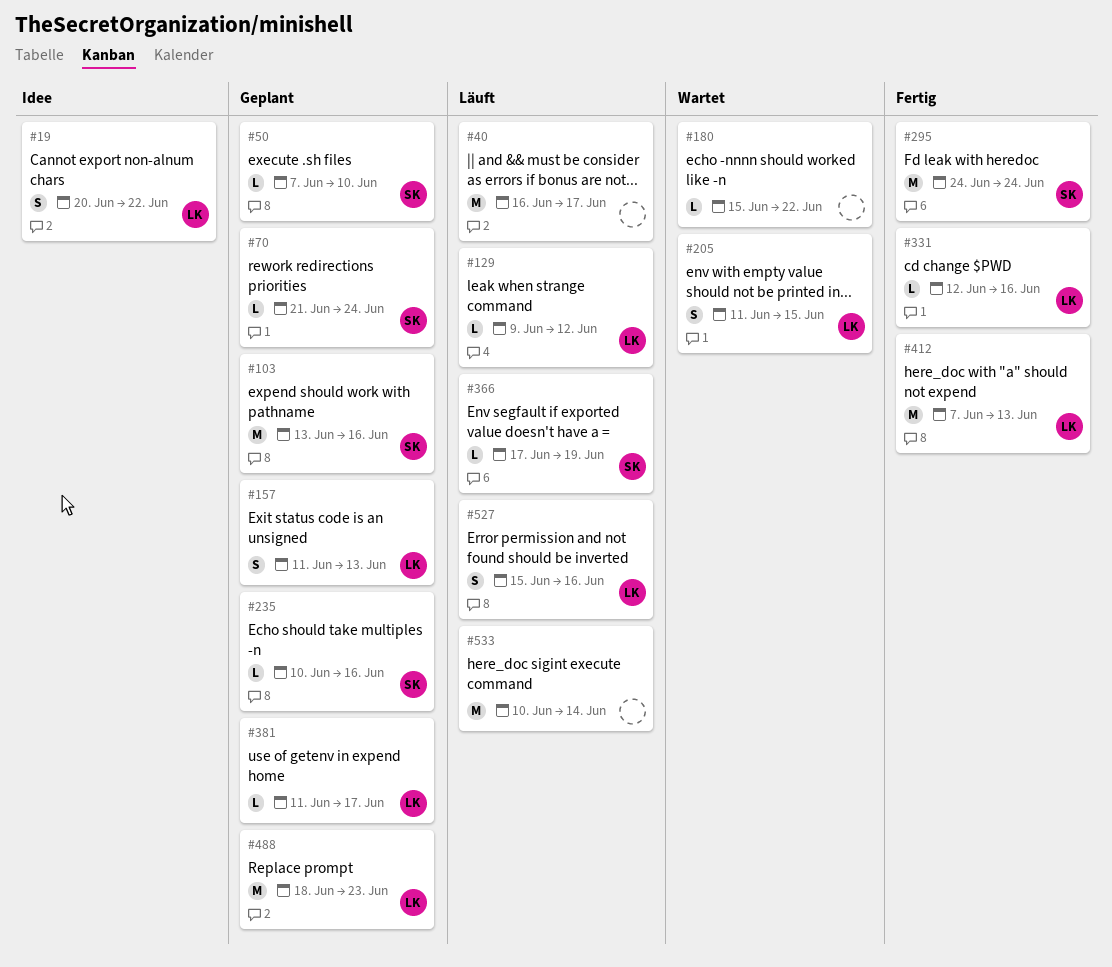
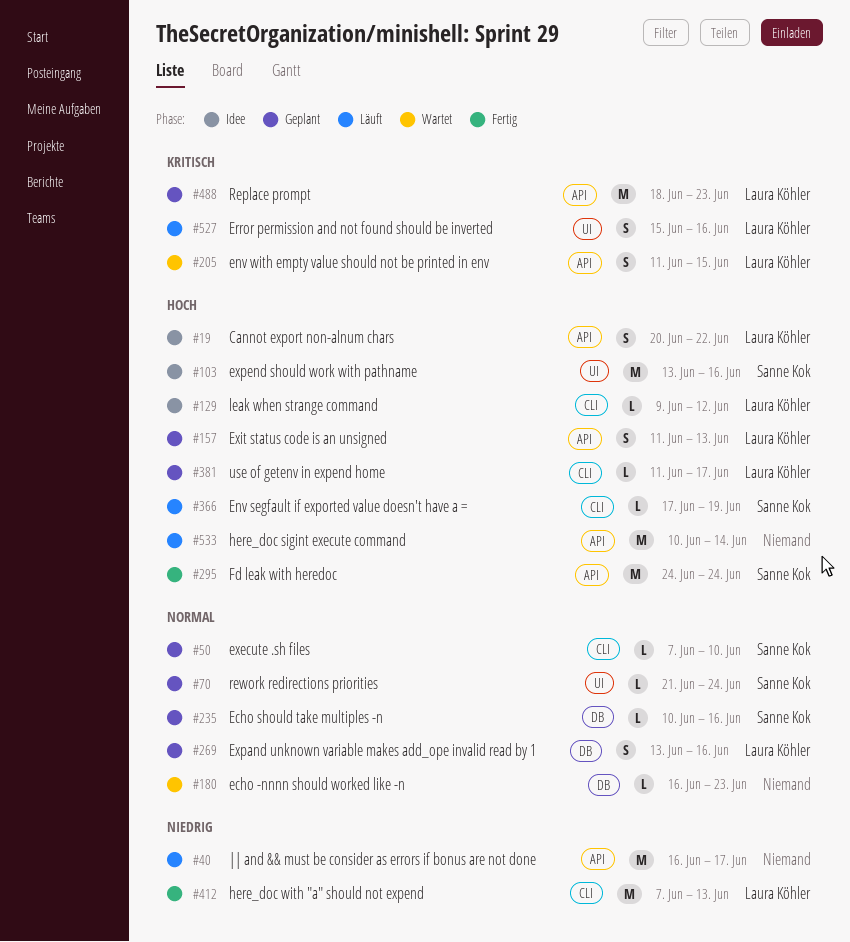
#103, status: Geplant -> Idee
#129, status: Läuft -> Idee
#180, start: Jun 15 -> Jun 16
#180, due: Jun 22 -> Jun 23
#269: none -> present
#331: present -> none

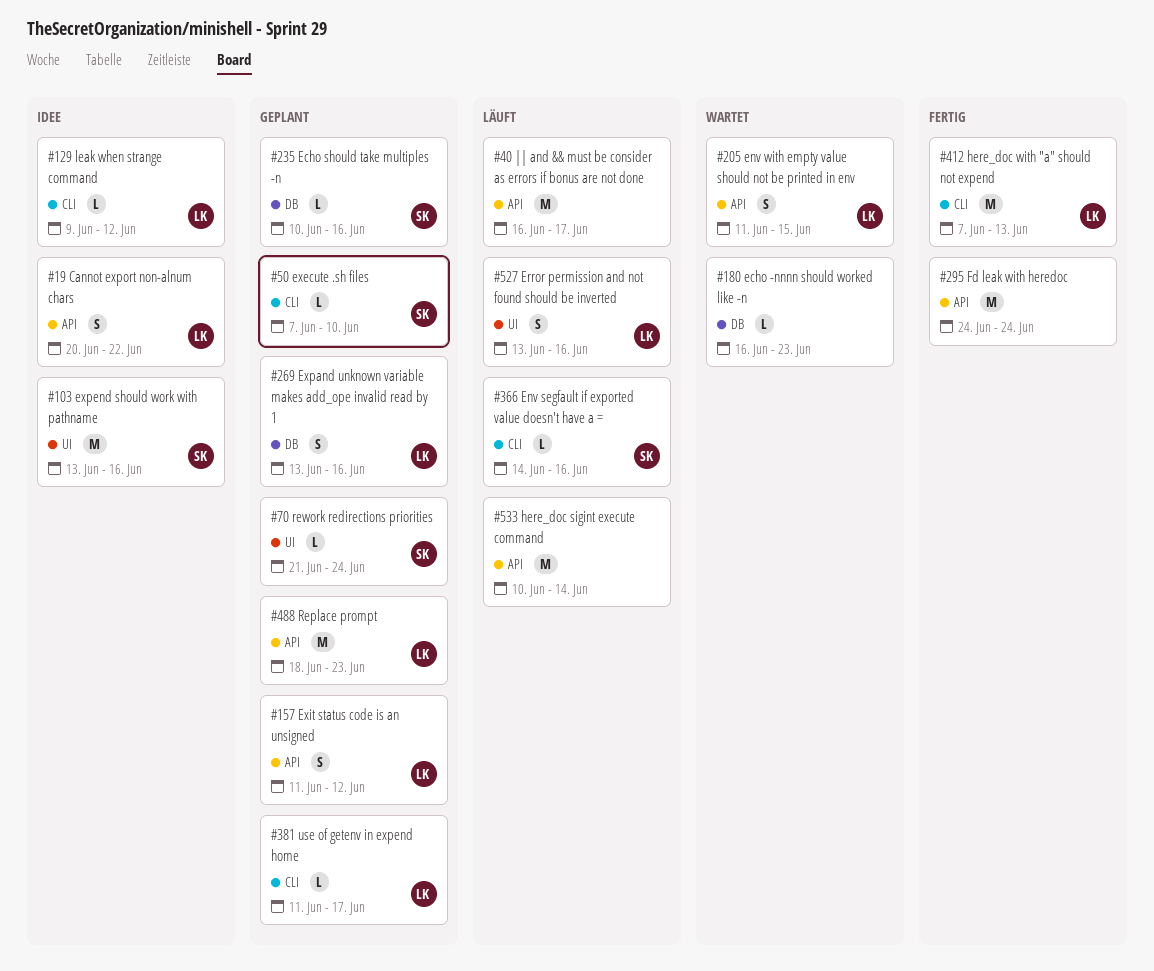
#157, due: Jun 13 -> Jun 12
#295, owner: Sanne Kok -> none
#366, start: Jun 17 -> Jun 14
#366, due: Jun 19 -> Jun 16
#527, start: Jun 15 -> Jun 13

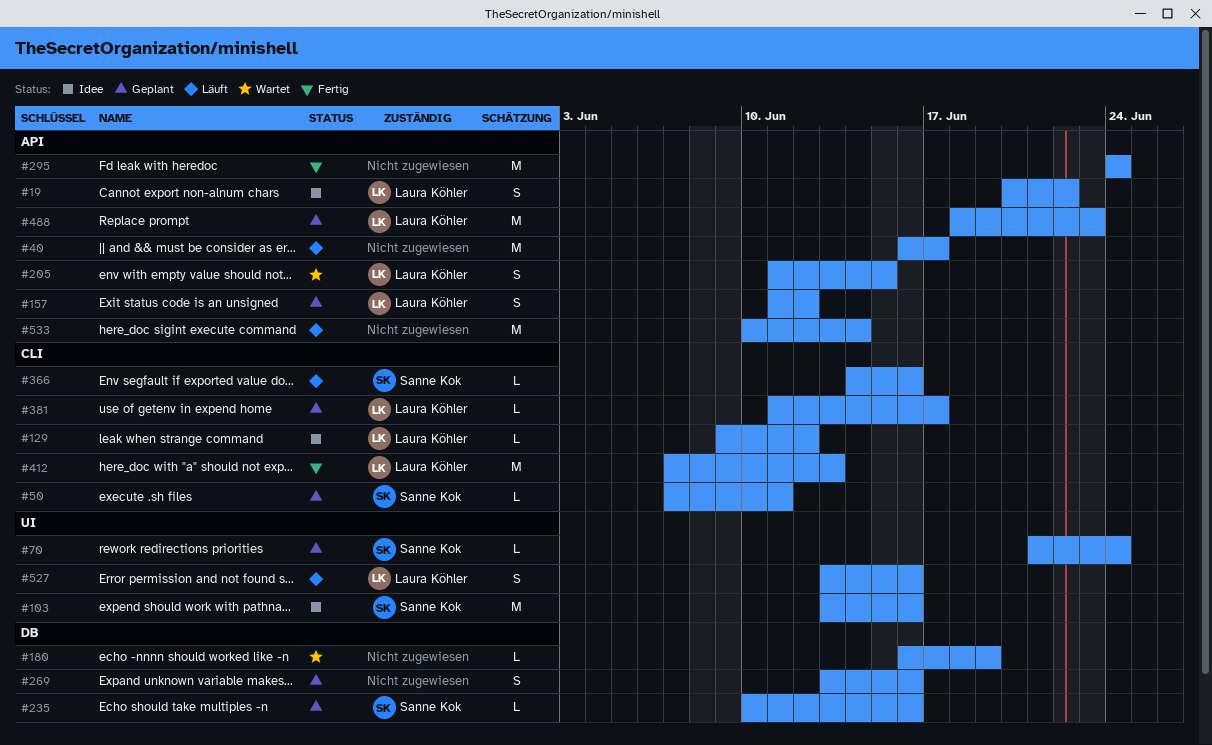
#50, due: Jun 10 -> Jun 11
#180, due: Jun 23 -> Jun 19
#269, owner: Laura Köhler -> none

